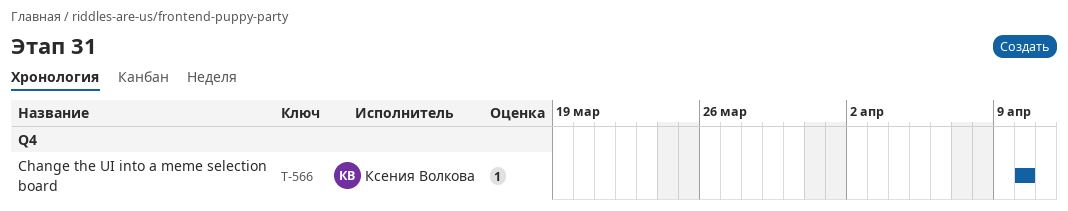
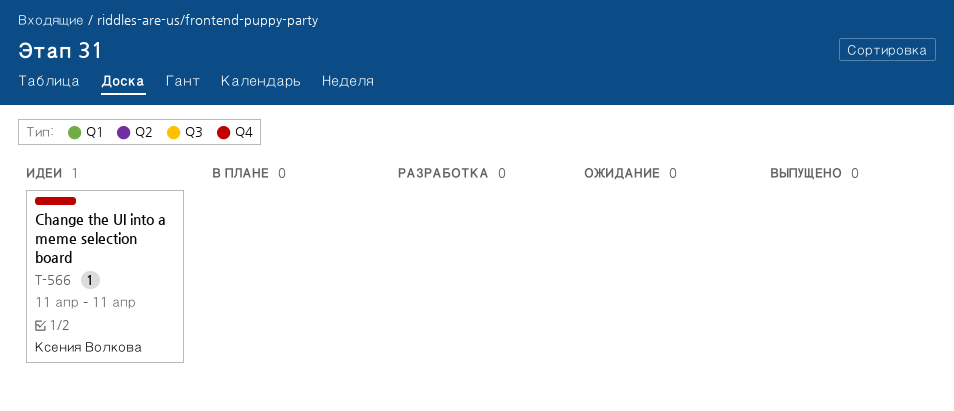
T-566, start: Apr 10 -> Apr 11
T-566, due: Apr 10 -> Apr 11

